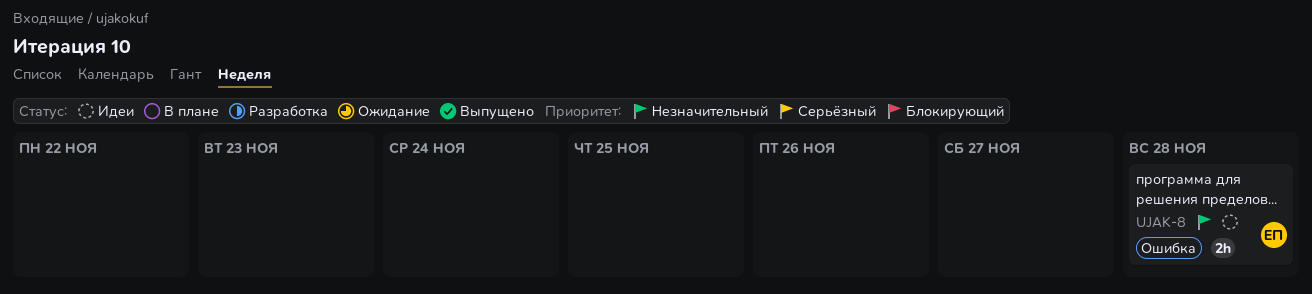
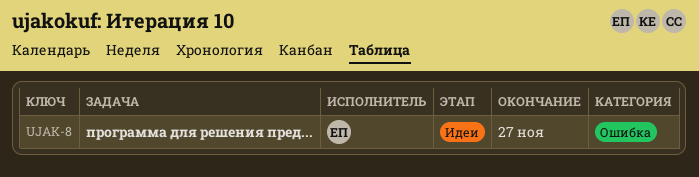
UJAK-8, due: Nov 28 -> Nov 27

